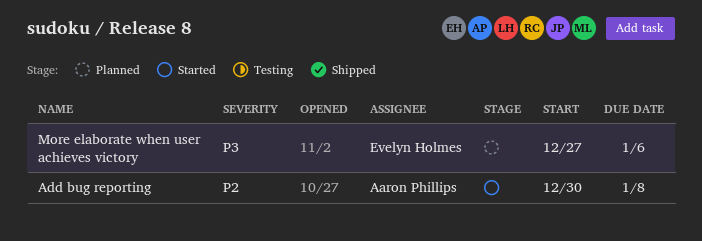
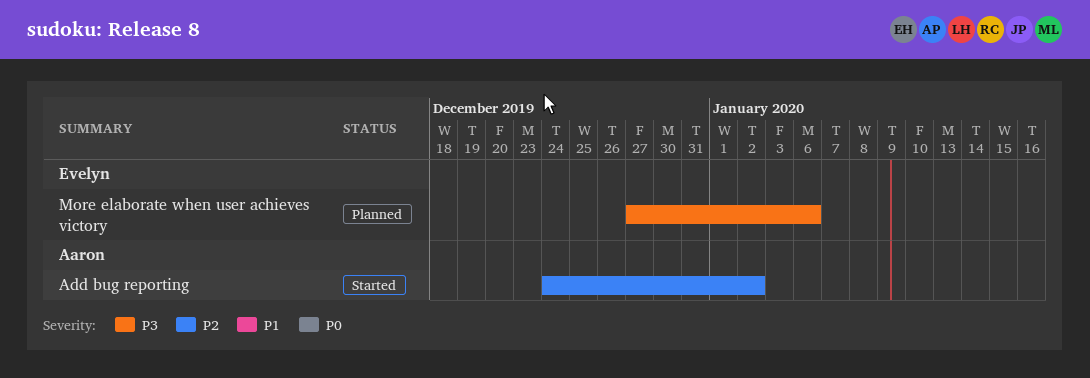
Add bug reporting, start: Dec 30 -> Dec 24
Add bug reporting, due: Jan 8 -> Jan 2

